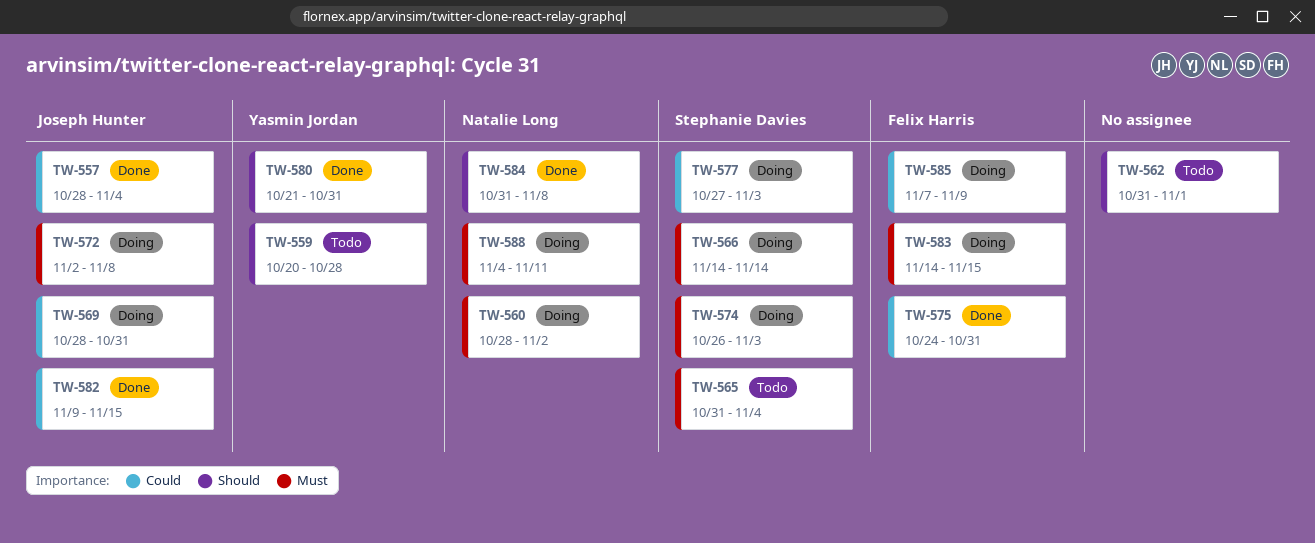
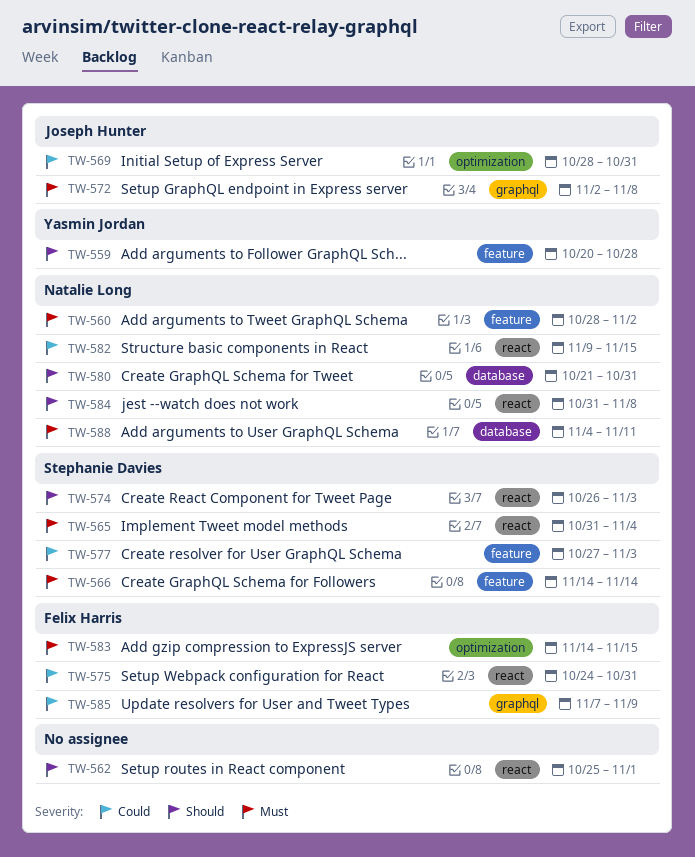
TW-557: present -> none
TW-562, start: Oct 31 -> Oct 25
TW-574, priority: Must -> Should
TW-580, owner: Yasmin Jordan -> Natalie Long
TW-582, owner: Joseph Hunter -> Natalie Long

